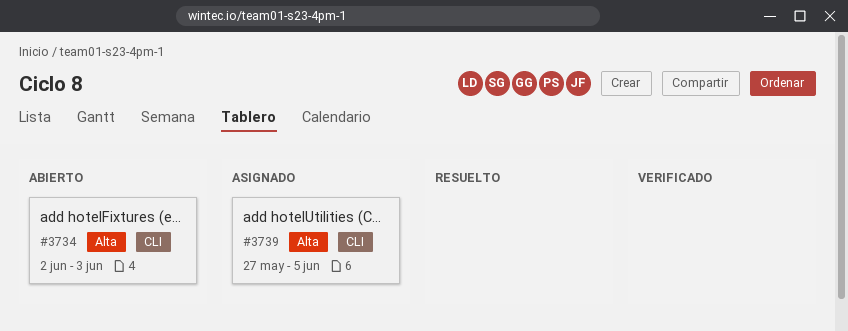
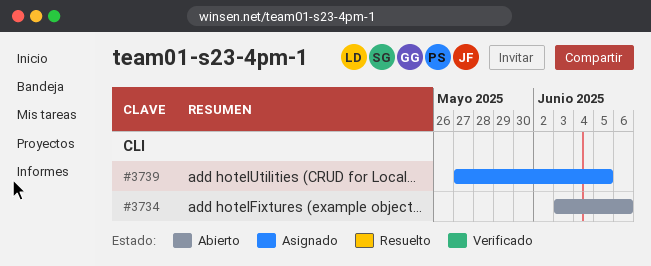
#3734, start: Jun 2 -> Jun 3
#3734, due: Jun 3 -> Jun 6

